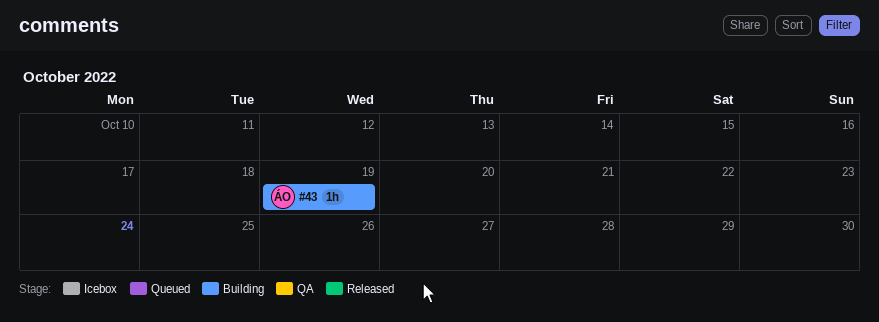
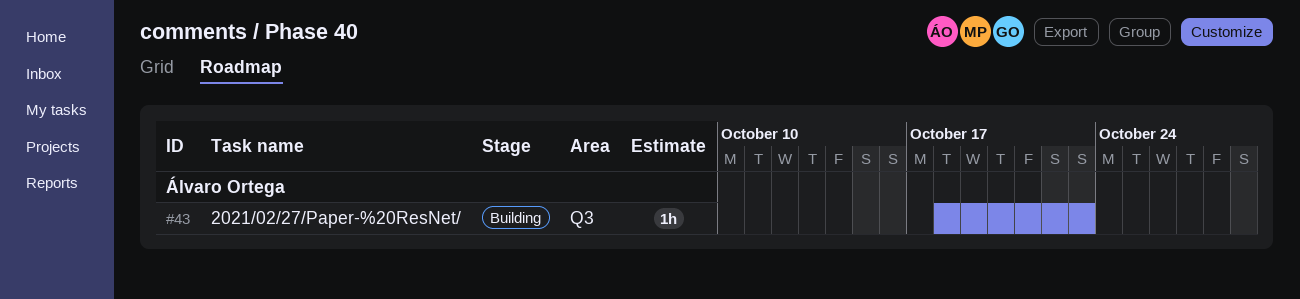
#43, start: Oct 19 -> Oct 18
#43, due: Oct 19 -> Oct 23

